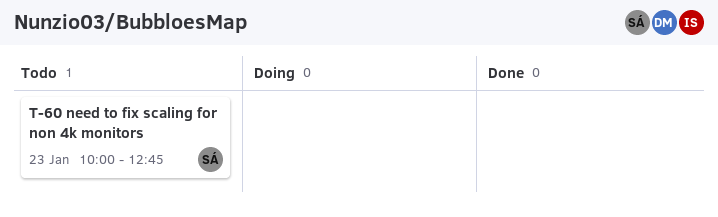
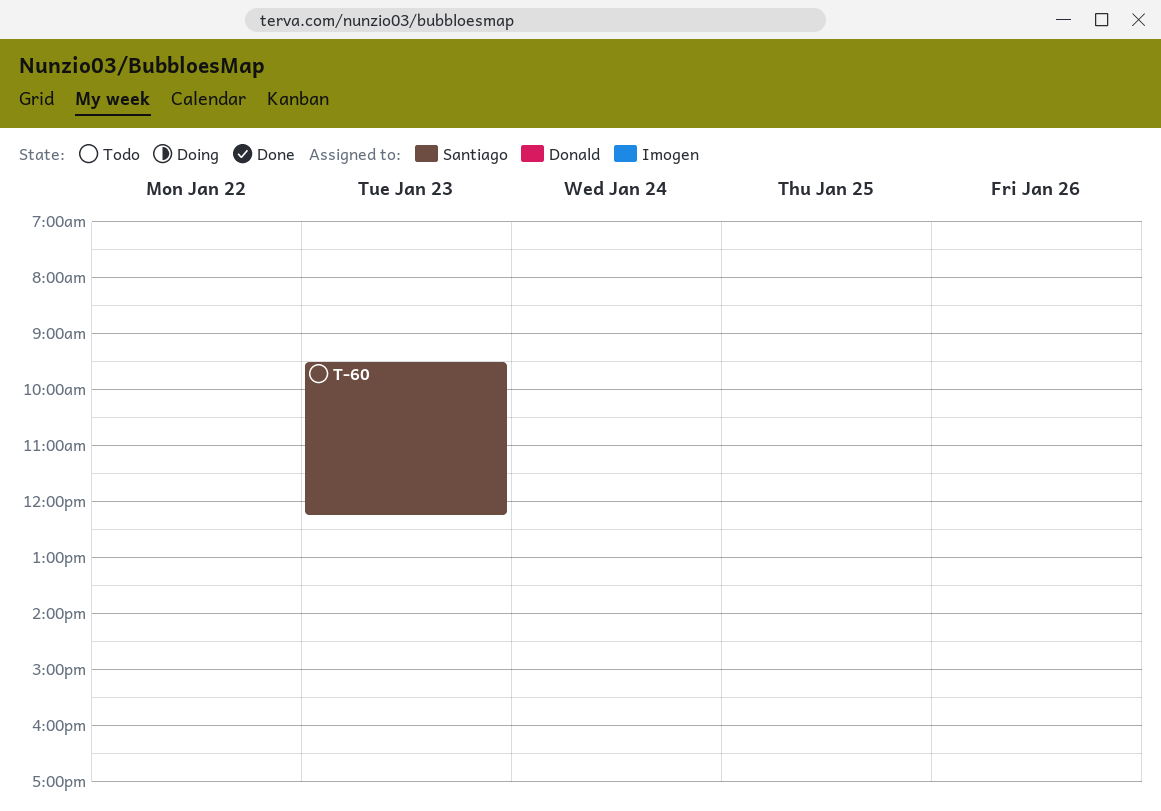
T-60, begins: 10:00 -> 09:30
T-60, ends: 12:45 -> 12:15

